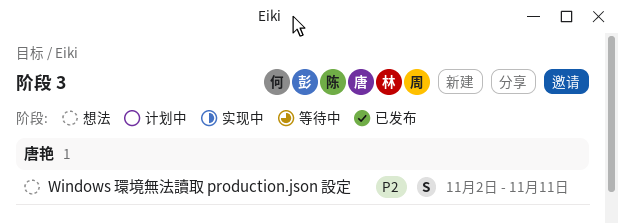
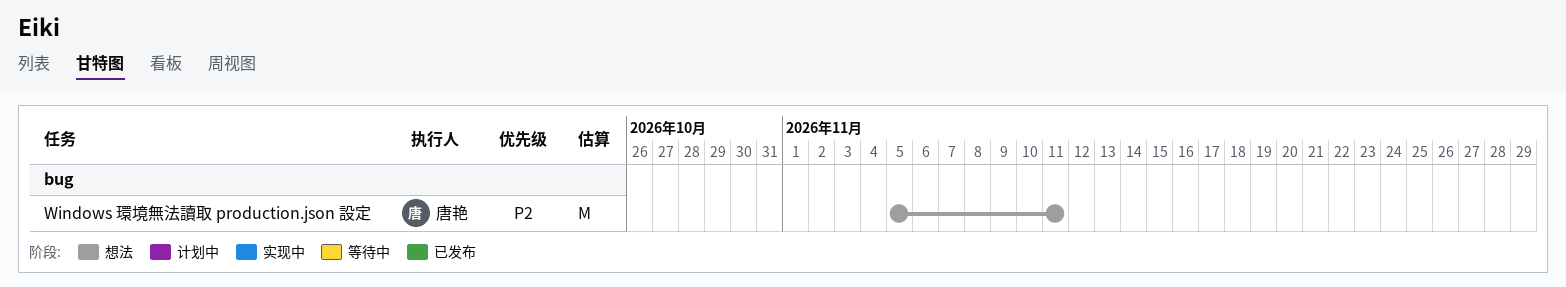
Windows 環境無法讀取 production.json 設定, estimate: S -> M
Windows 環境無法讀取 production.json 設定, start: Nov 2 -> Nov 5

